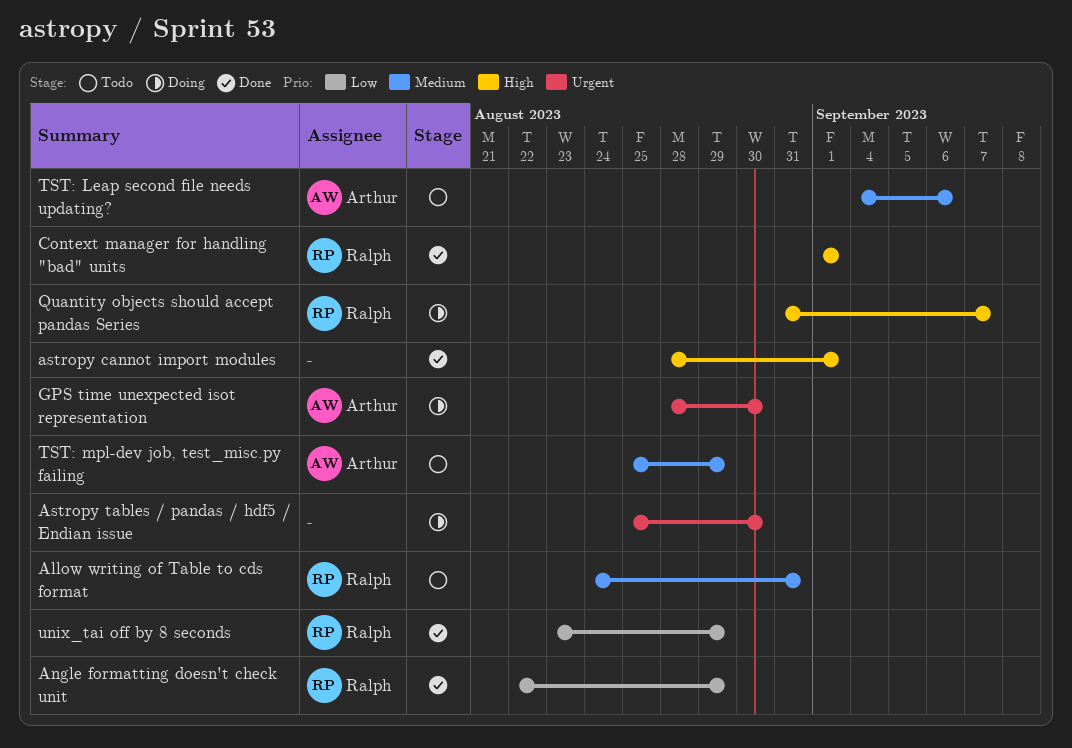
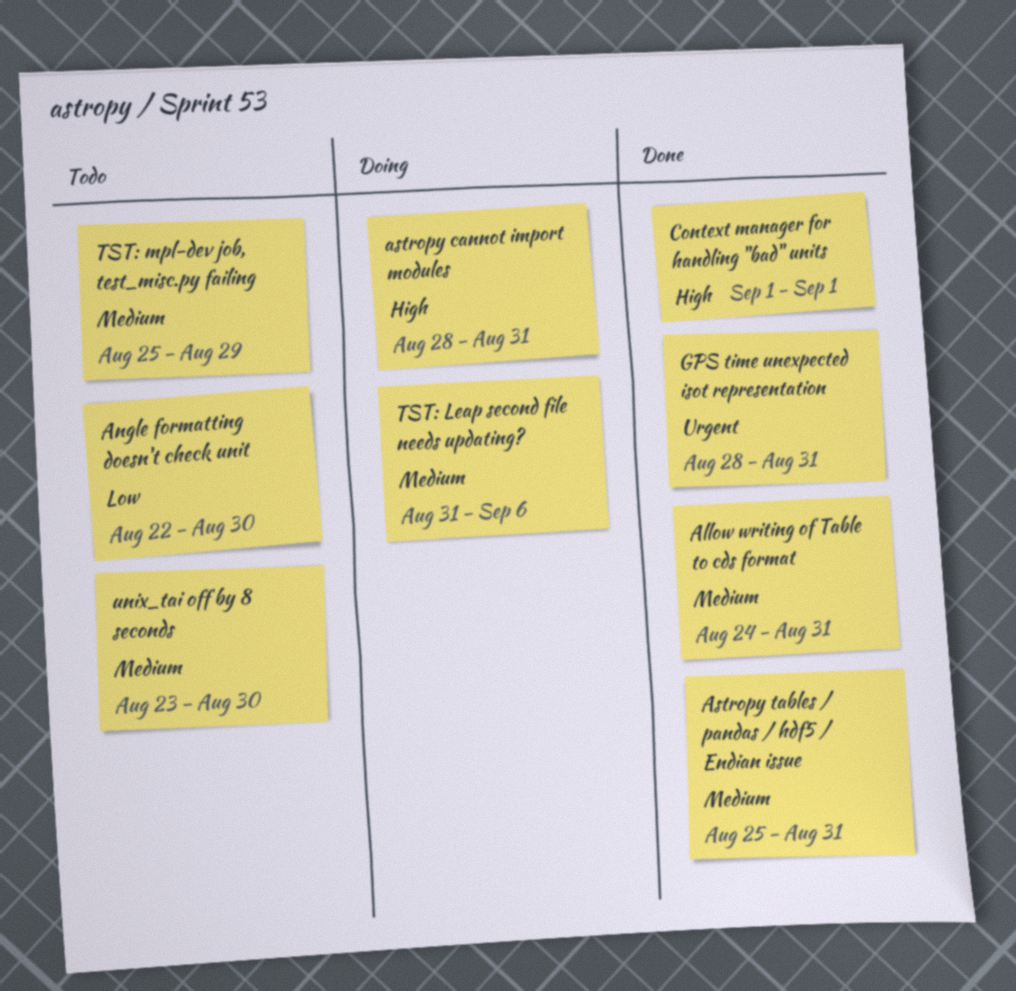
Allow writing of Table to cds format, status: Todo -> Done
Angle formatting doesn't check unit, status: Done -> Todo
Angle formatting doesn't check unit, due: Aug 29 -> Aug 30
astropy cannot import modules, status: Done -> Doing
astropy cannot import modules, due: Sep 1 -> Aug 31
Astropy tables / pandas / hdf5 / Endian issue, status: Doing -> Done
Astropy tables / pandas / hdf5 / Endian issue, priority: Urgent -> Medium
Astropy tables / pandas / hdf5 / Endian issue, due: Aug 30 -> Aug 31
GPS time unexpected isot representation, status: Doing -> Done
GPS time unexpected isot representation, due: Aug 30 -> Aug 31
Quantity objects should accept pandas Series: present -> none
TST: Leap second file needs updating?, status: Todo -> Doing
TST: Leap second file needs updating?, start: Sep 4 -> Aug 31
unix_tai off by 8 seconds, status: Done -> Todo
unix_tai off by 8 seconds, priority: Low -> Medium
unix_tai off by 8 seconds, due: Aug 29 -> Aug 30

